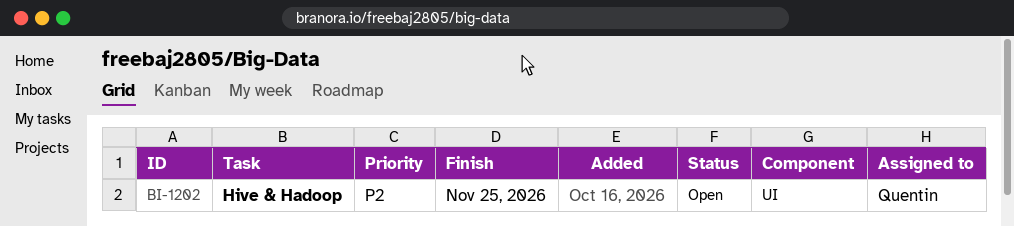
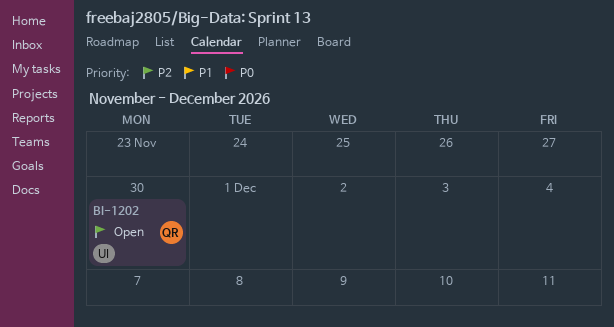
BI-1202, due: Nov 25 -> Nov 30

